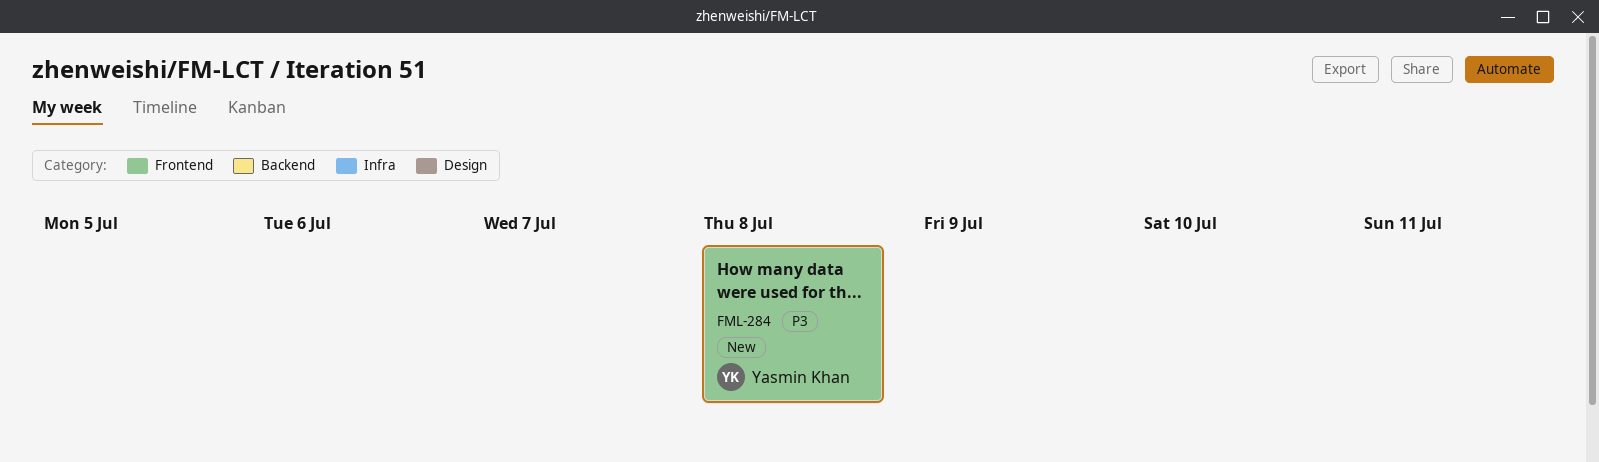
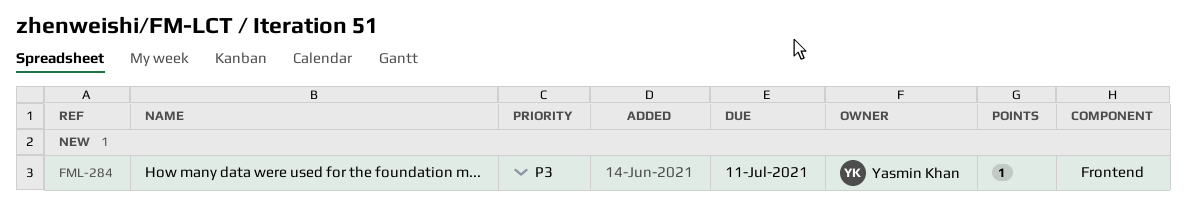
FML-284, due: Jul 8 -> Jul 11

